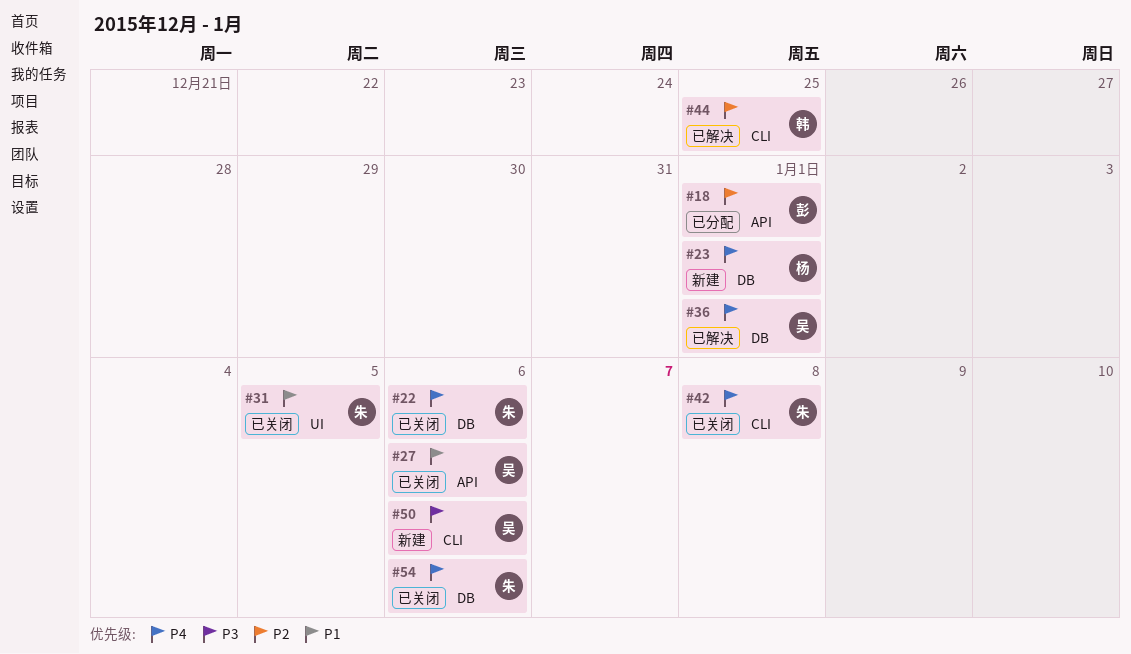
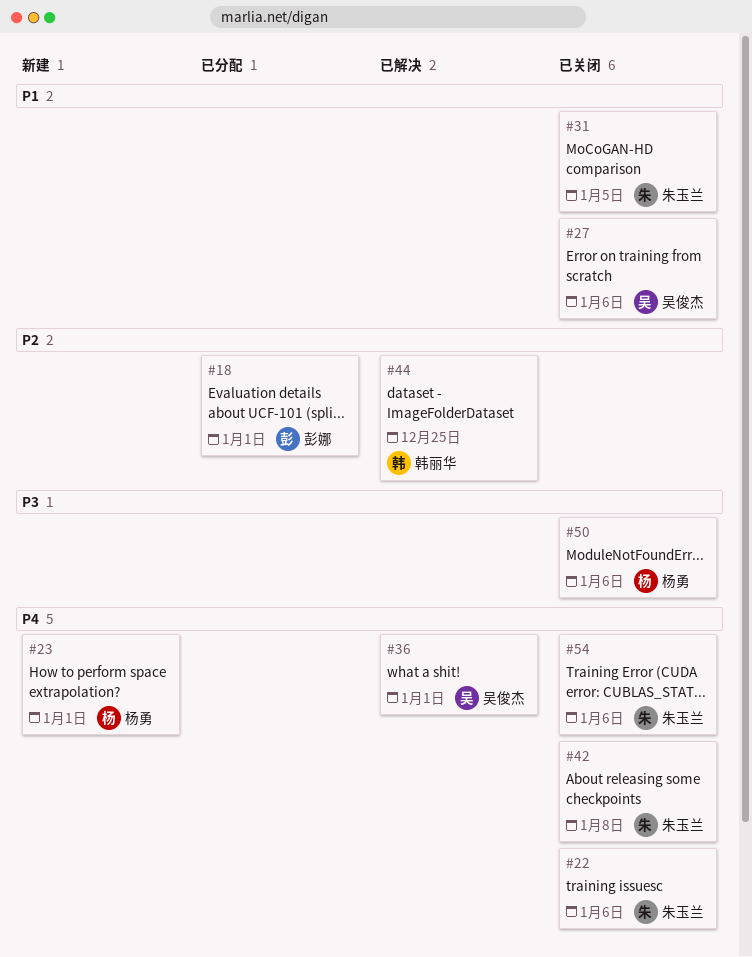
#50, status: 新建 -> 已关闭
#50, owner: 吴俊杰 -> 杨勇

